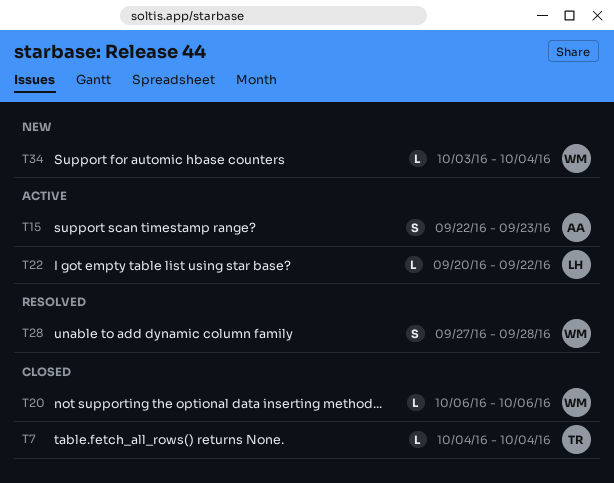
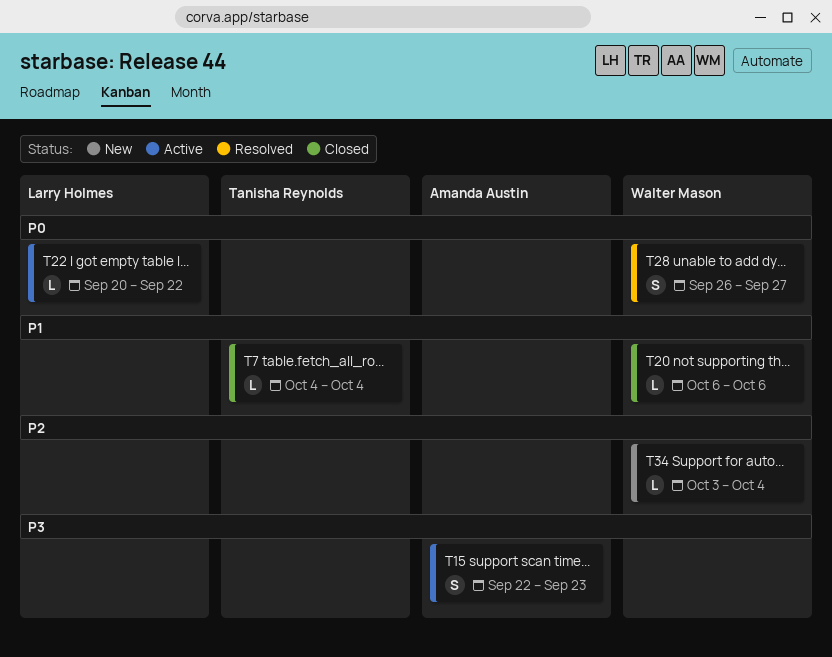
T28, start: Sep 27 -> Sep 26
T28, due: Sep 28 -> Sep 27

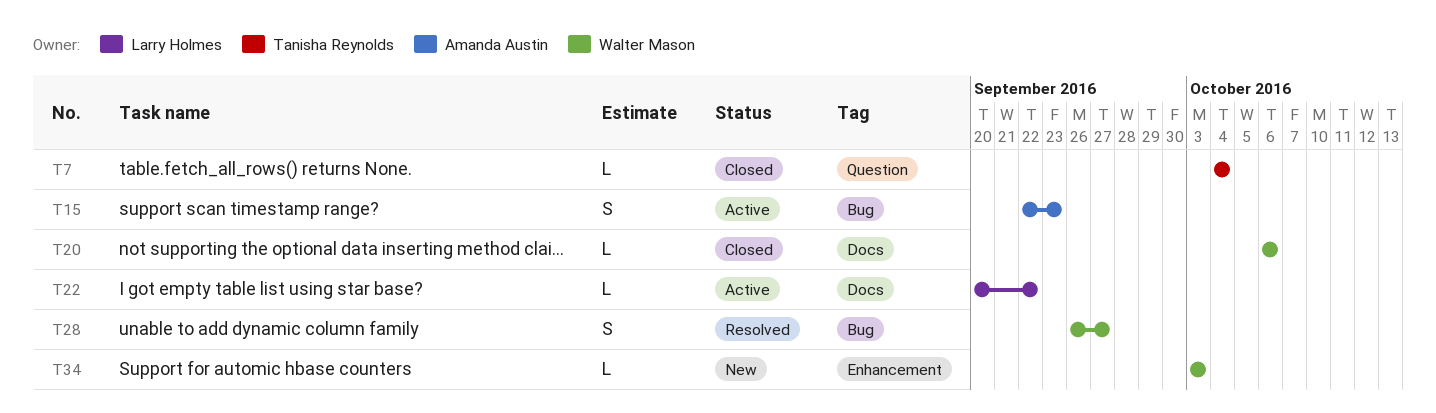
T34, due: Oct 4 -> Oct 3

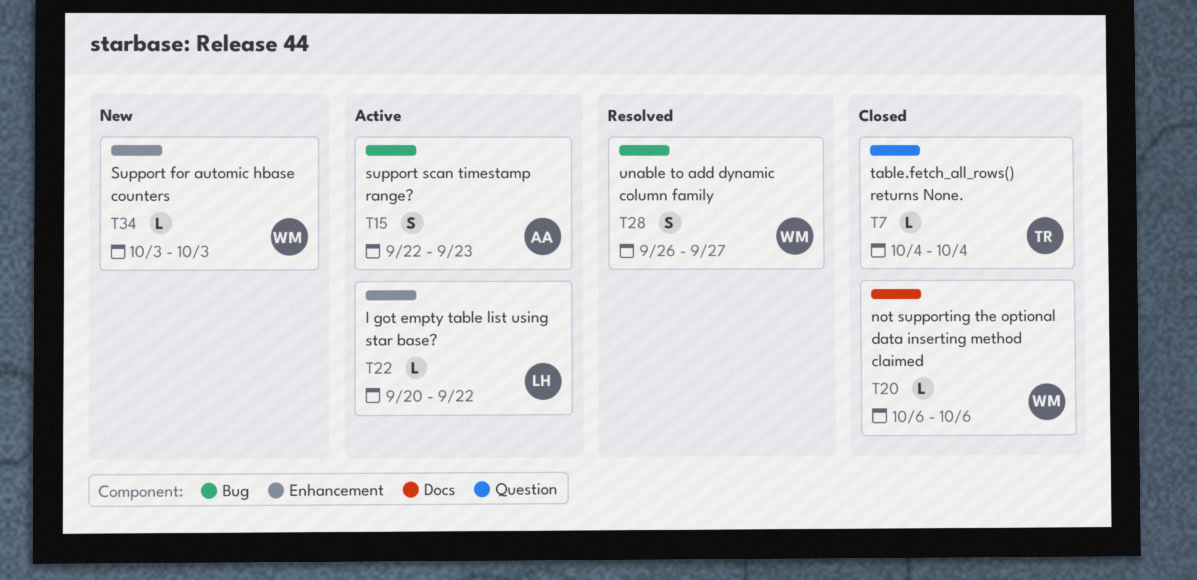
T22, label: Docs -> Enhancement

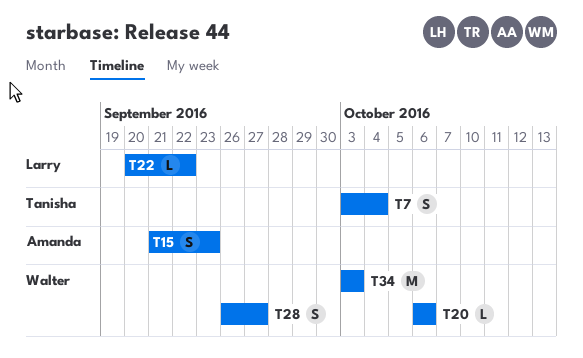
T7, estimate: L -> S
T7, start: Oct 4 -> Oct 3
T15, start: Sep 22 -> Sep 21
T34, estimate: L -> M

